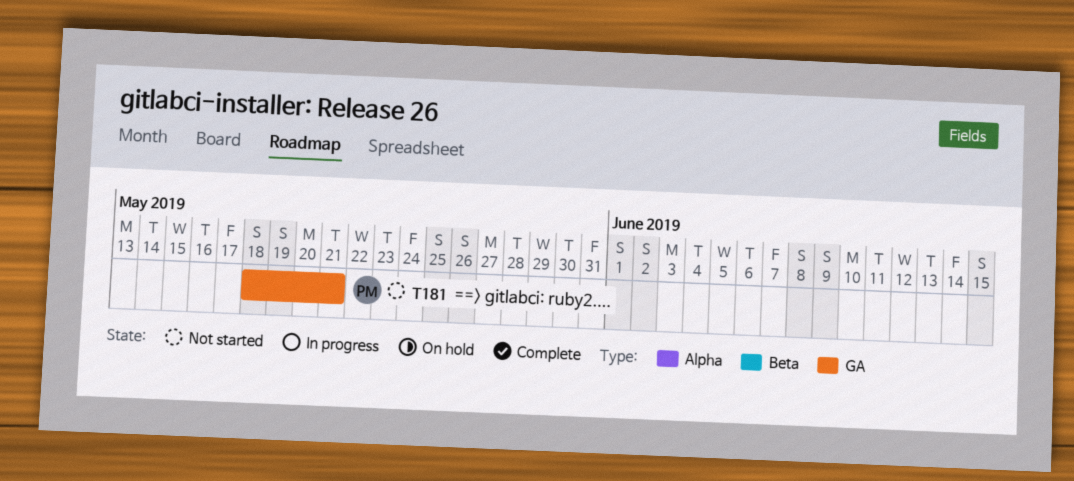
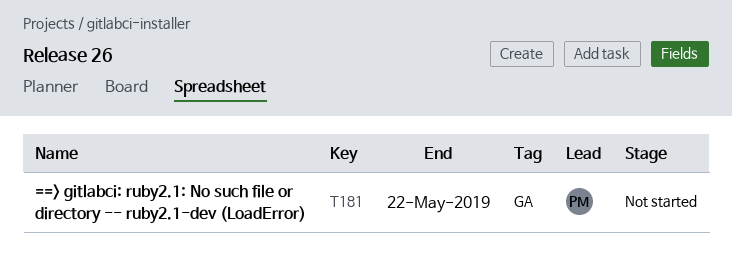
T181, due: May 21 -> May 22

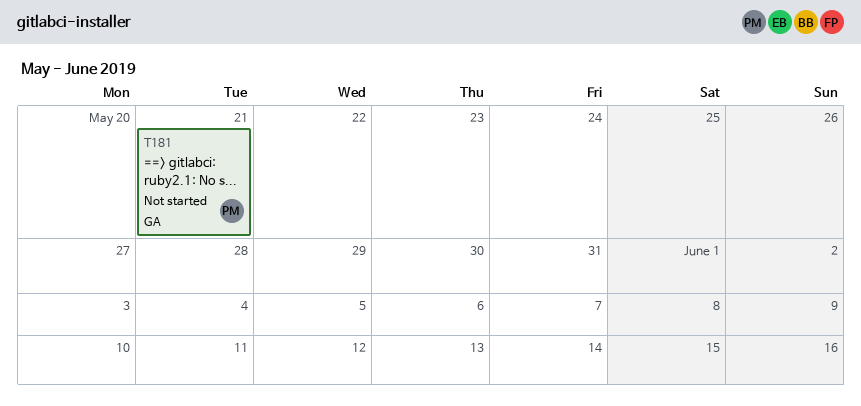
T181, due: May 22 -> May 21

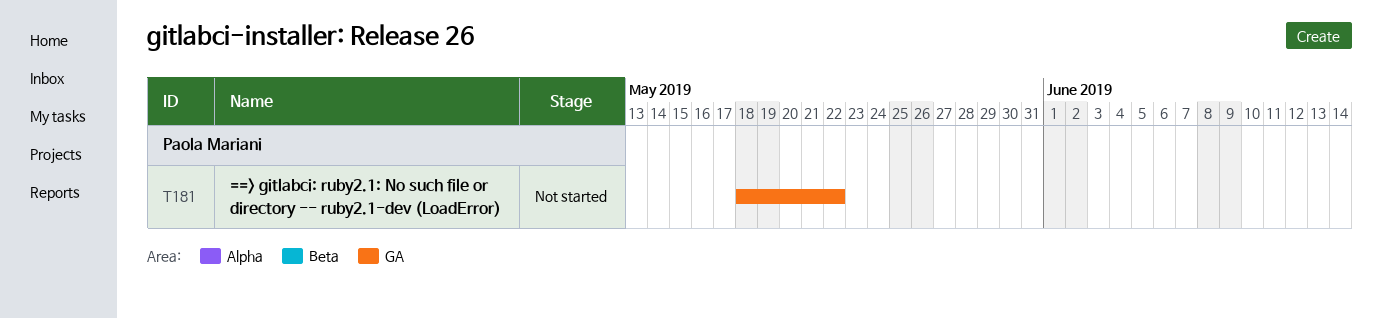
T181, due: May 21 -> May 22

